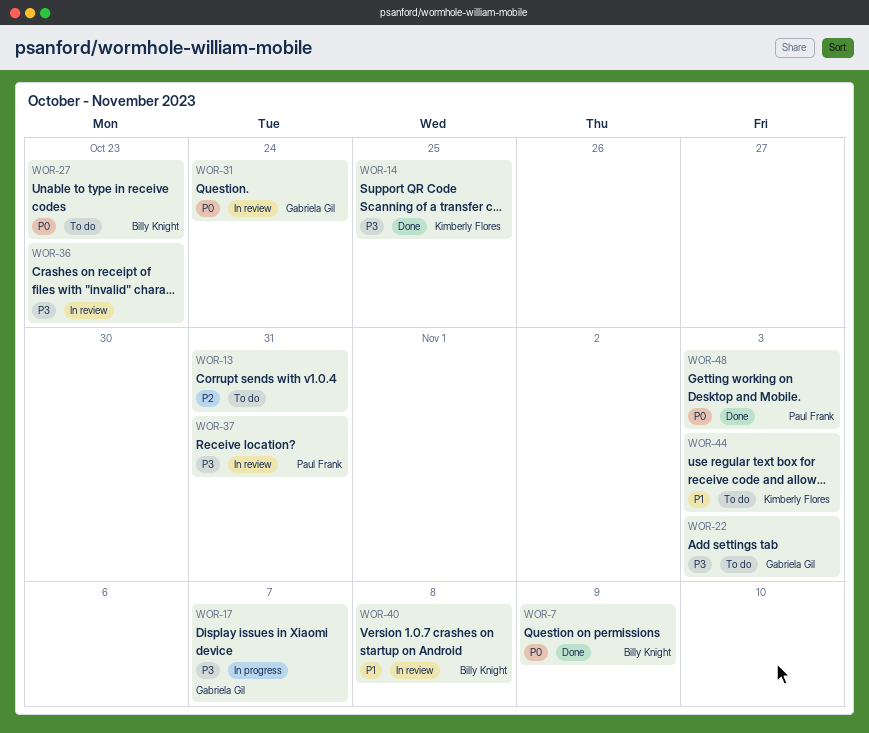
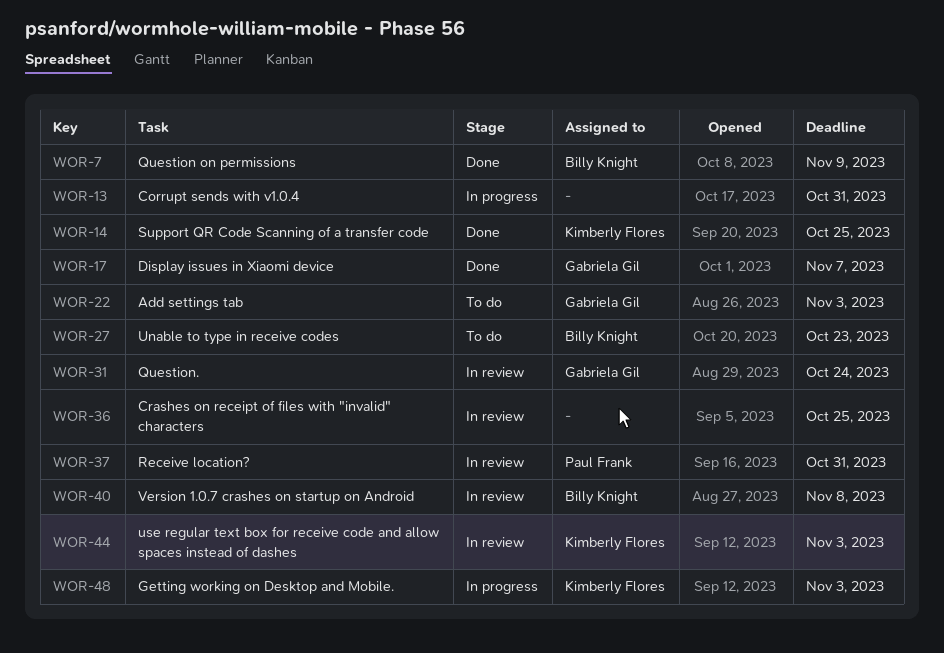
WOR-13, status: To do -> In progress
WOR-17, status: In progress -> Done
WOR-36, due: Oct 23 -> Oct 25
WOR-44, status: To do -> In review
WOR-48, status: Done -> In progress
WOR-48, owner: Paul Frank -> Kimberly Flores

